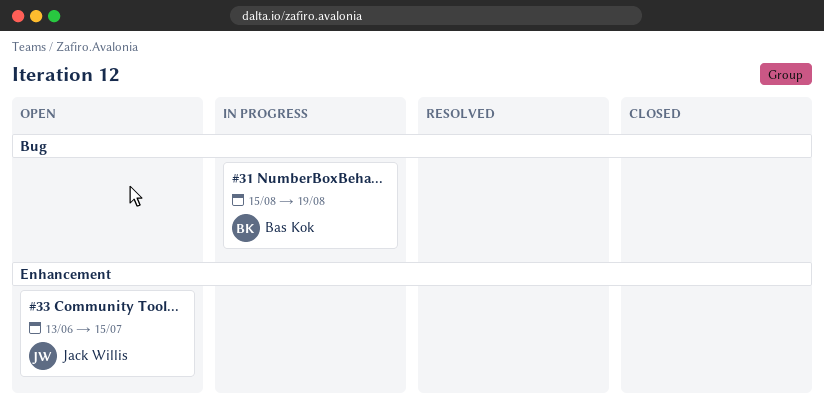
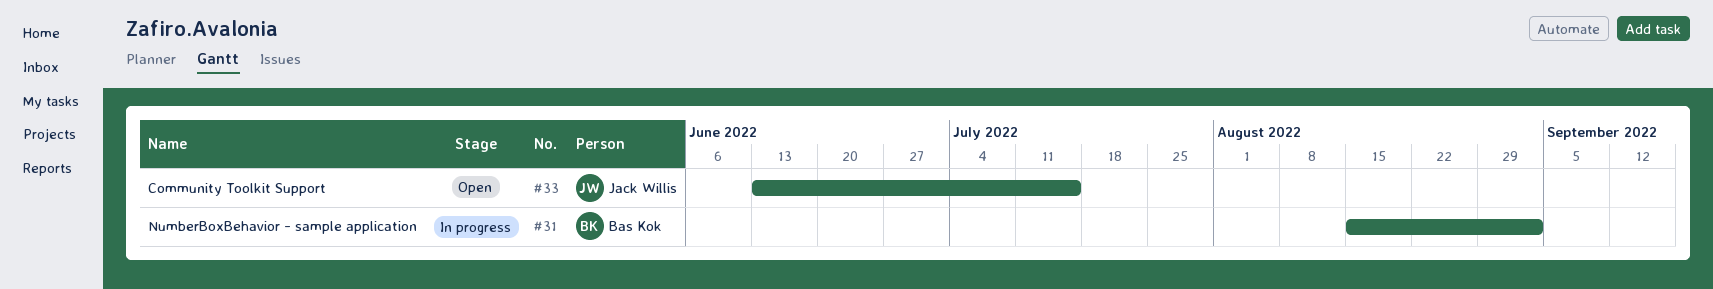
#31, due: Aug 19 -> Sep 2

